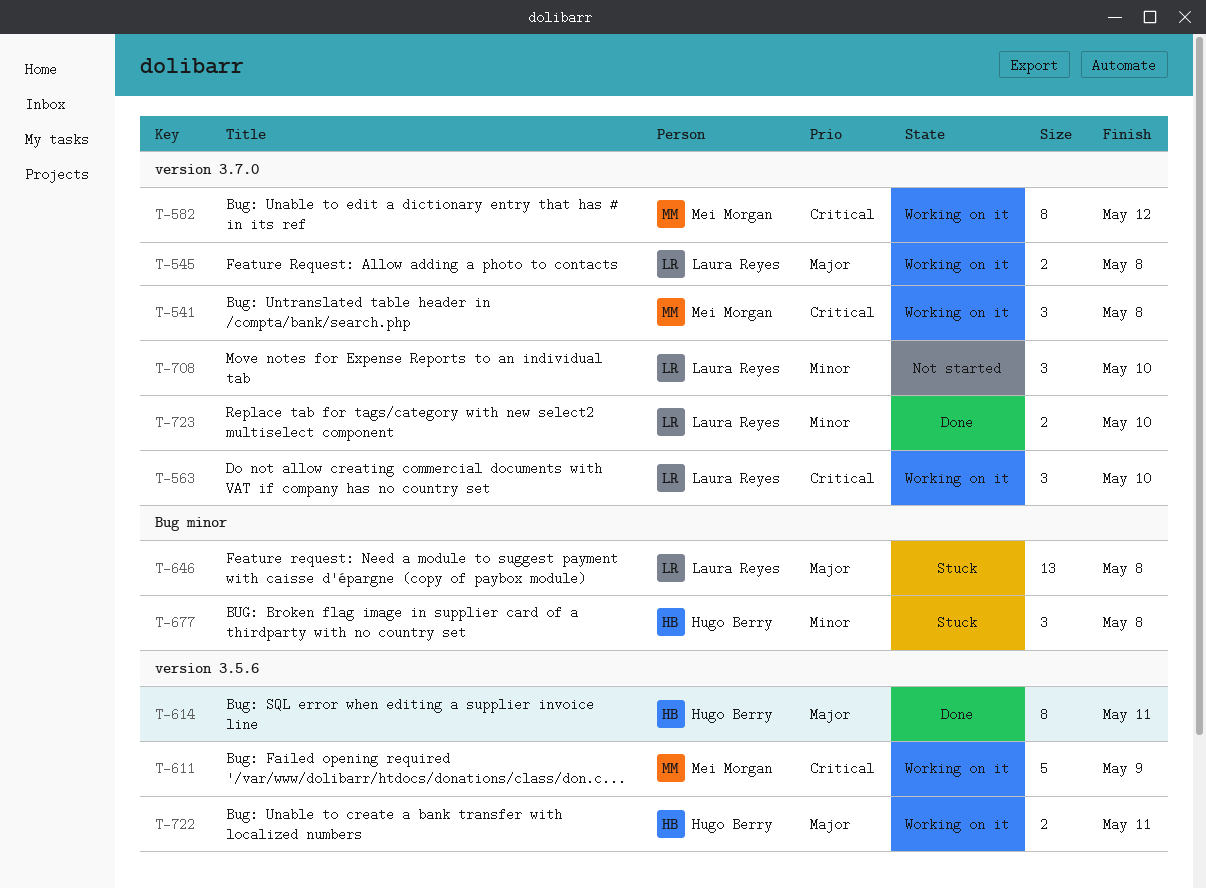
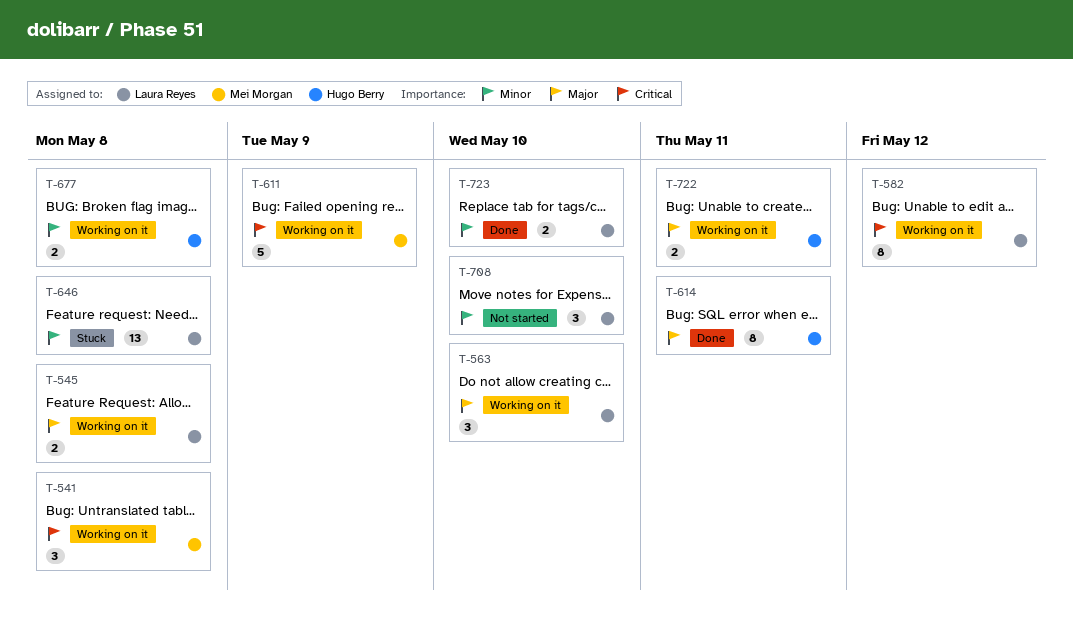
T-563, priority: Critical -> Major
T-582, owner: Mei Morgan -> Laura Reyes
T-646, priority: Major -> Minor
T-677, status: Stuck -> Working on it
T-677, estimate: 3 -> 2

